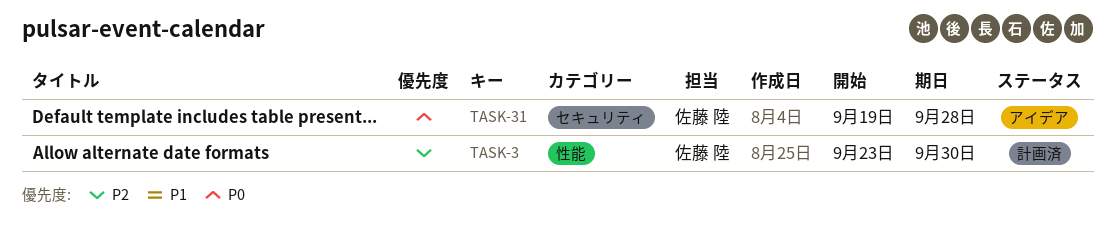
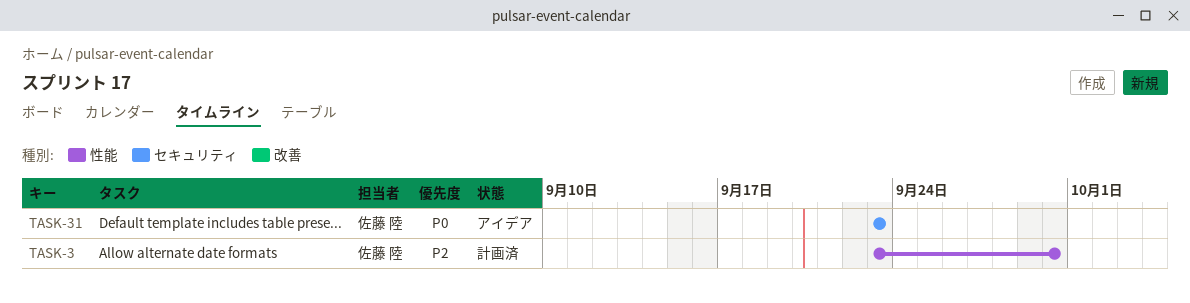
TASK-31, start: Sep 19 -> Sep 23
TASK-31, due: Sep 28 -> Sep 23

